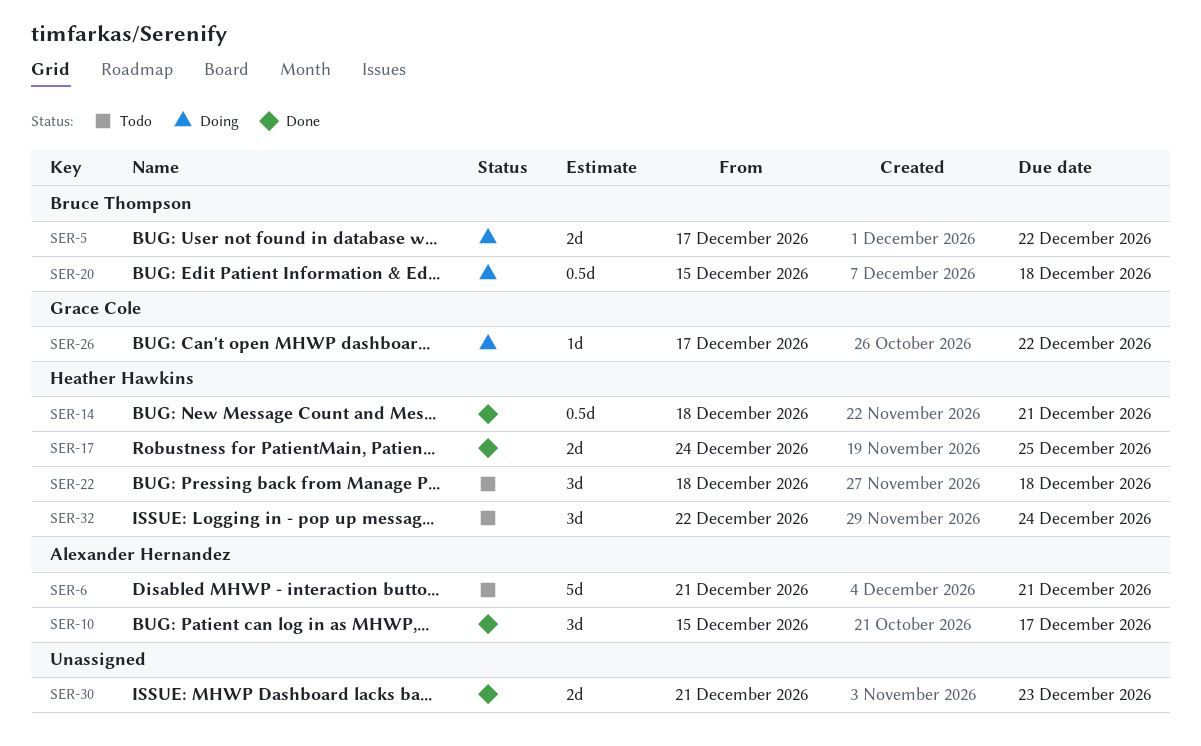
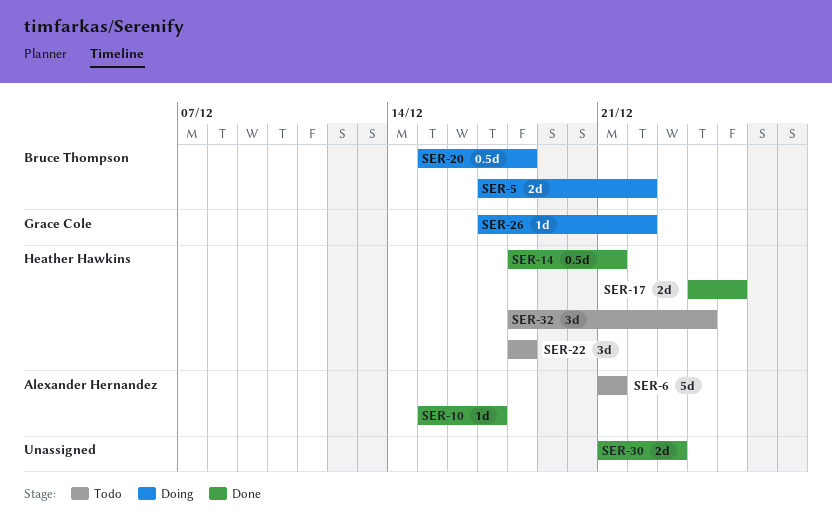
SER-10, estimate: 3d -> 1d
SER-32, start: Dec 22 -> Dec 18

